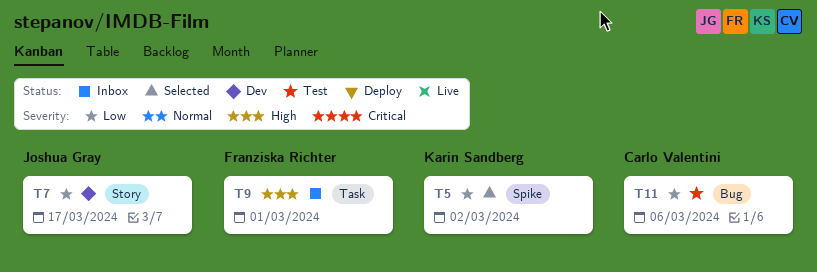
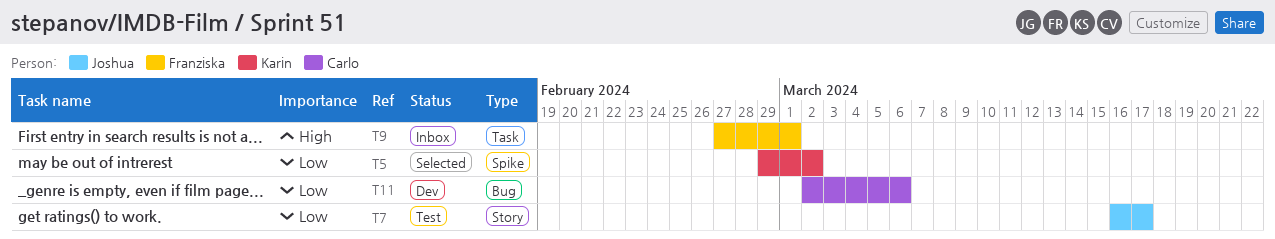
T7, status: Dev -> Test
T11, status: Test -> Dev

